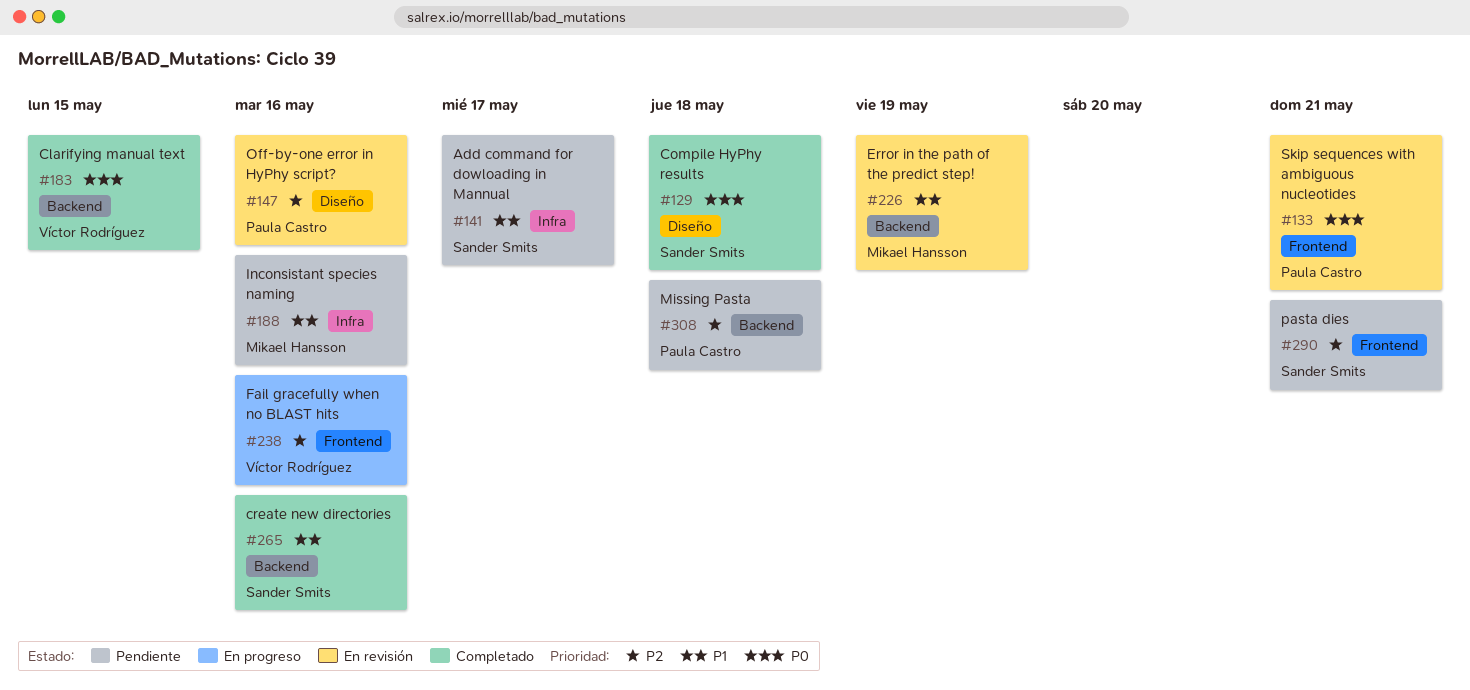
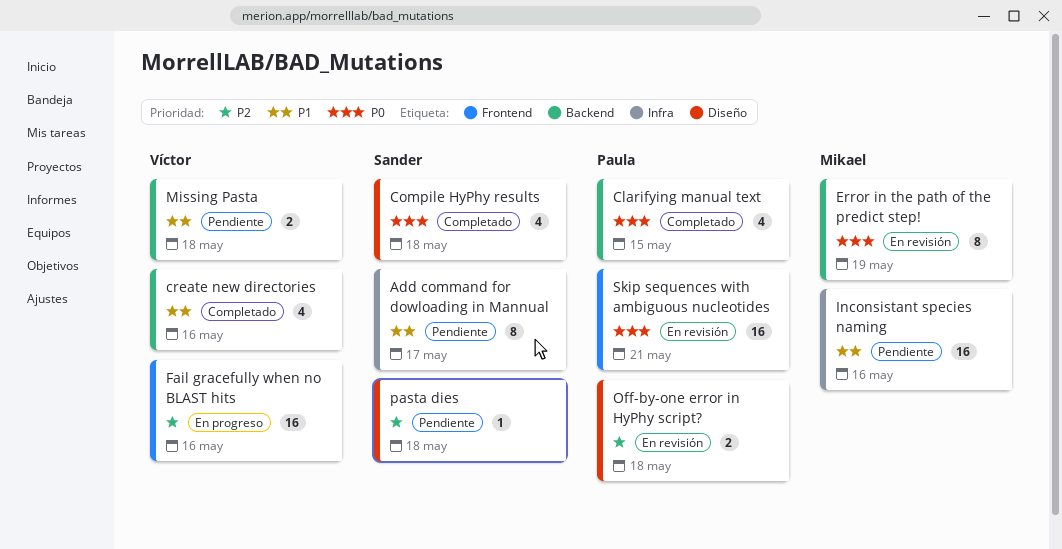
Clarifying manual text, owner: Víctor Rodríguez -> Paula Castro
create new directories, owner: Sander Smits -> Víctor Rodríguez
Error in the path of the predict step!, priority: P1 -> P0
Missing Pasta, owner: Paula Castro -> Víctor Rodríguez
Missing Pasta, priority: P2 -> P1
Off-by-one error in HyPhy script?, due: May 16 -> May 18
pasta dies, label: Frontend -> Diseño
pasta dies, due: May 21 -> May 18

